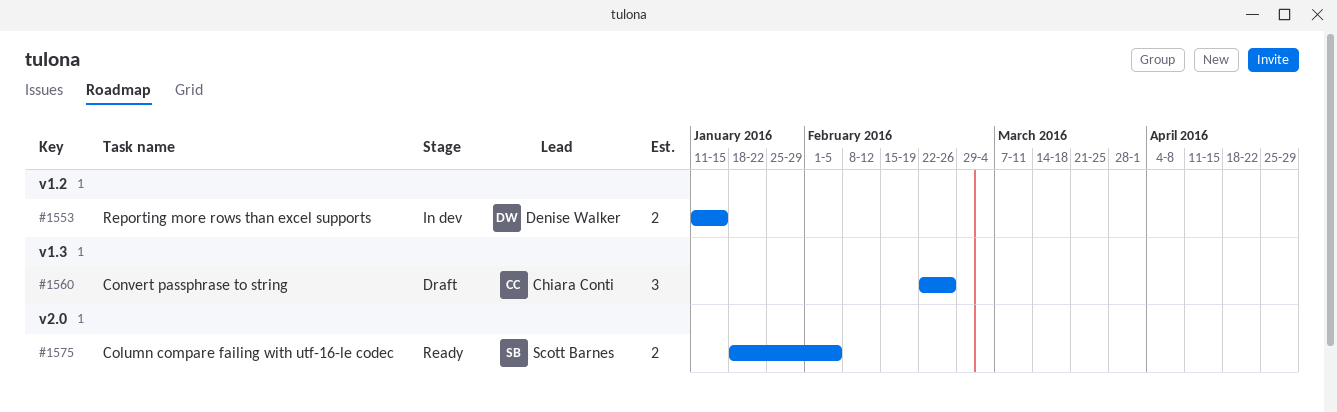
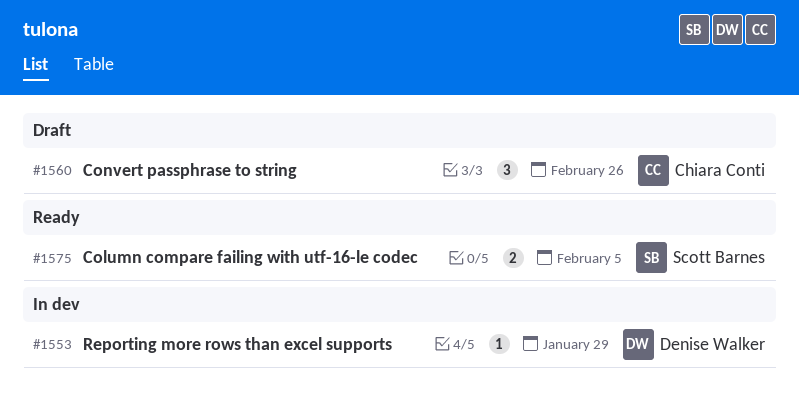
#1553, estimate: 2 -> 1
#1553, due: Jan 15 -> Jan 29

